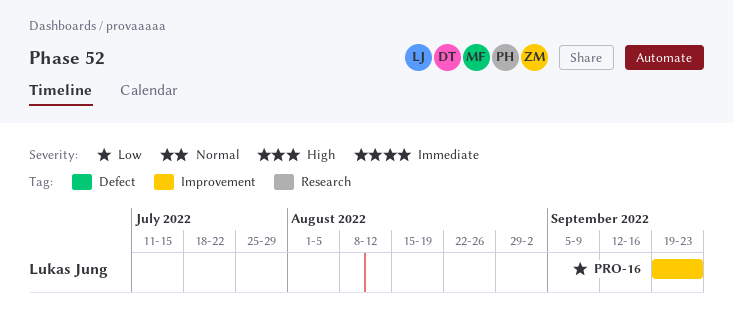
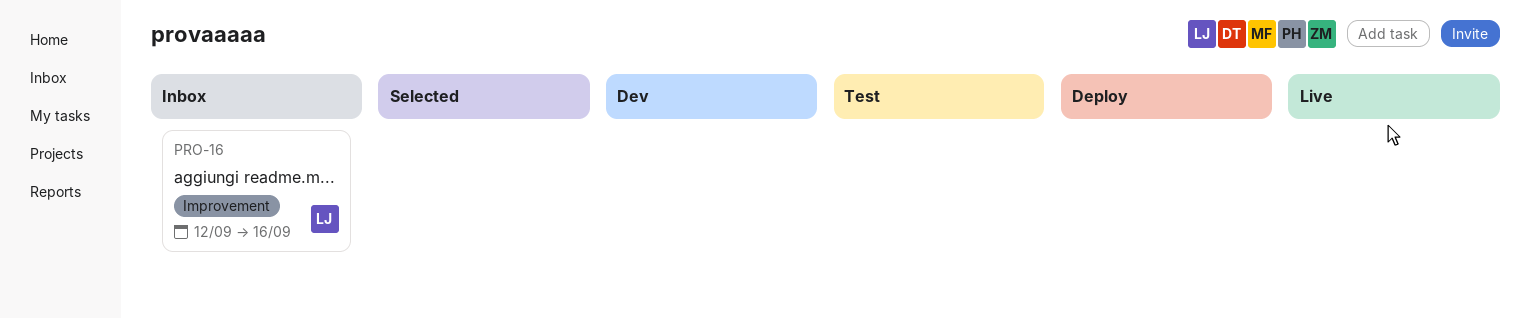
PRO-16, start: Sep 19 -> Sep 12
PRO-16, due: Sep 23 -> Sep 16

